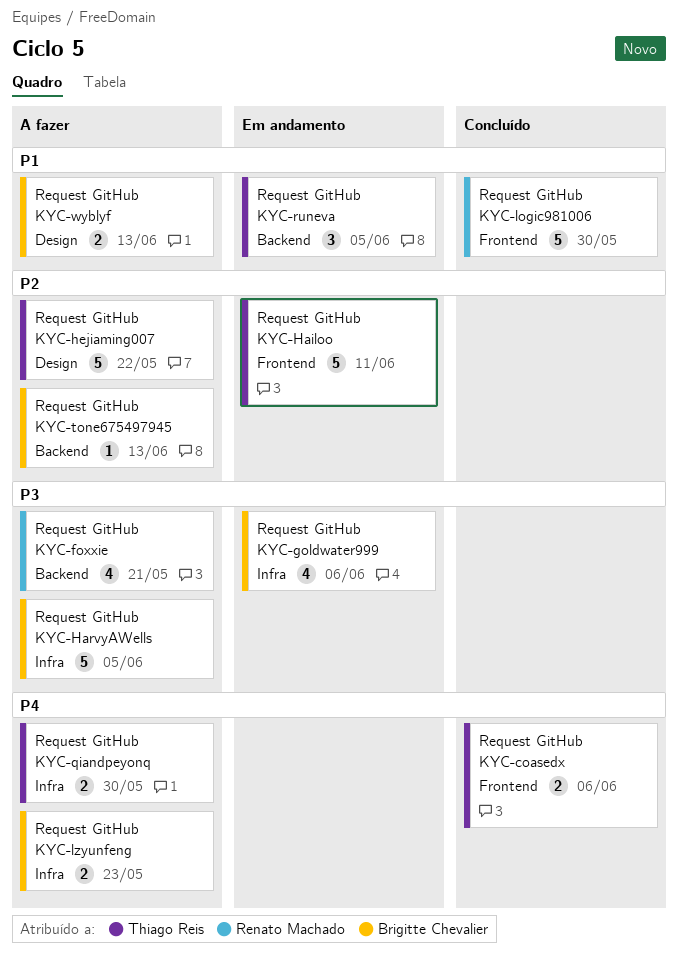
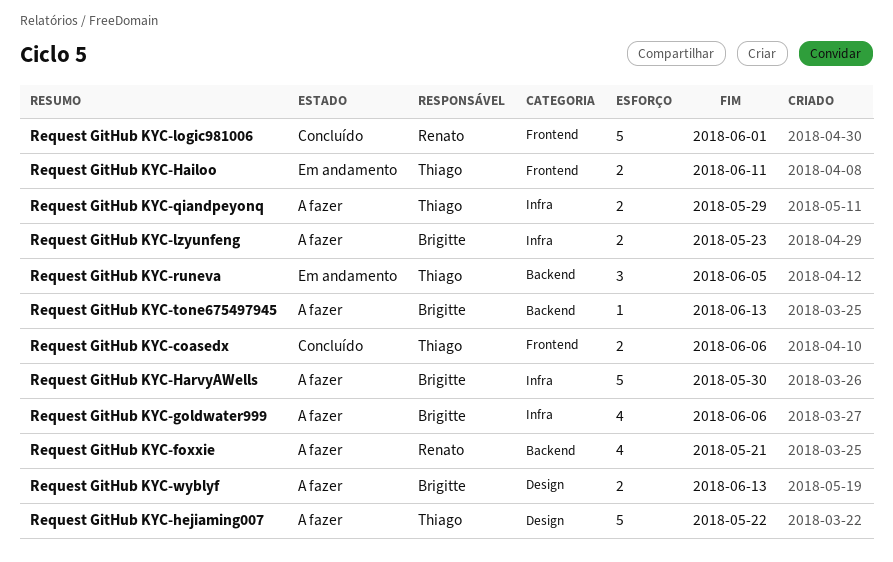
Request GitHub KYC-goldwater999, status: Em andamento -> A fazer
Request GitHub KYC-Hailoo, estimate: 5 -> 2
Request GitHub KYC-HarvyAWells, due: Jun 5 -> May 30
Request GitHub KYC-logic981006, due: May 30 -> Jun 1
Request GitHub KYC-qiandpeyonq, due: May 30 -> May 29

